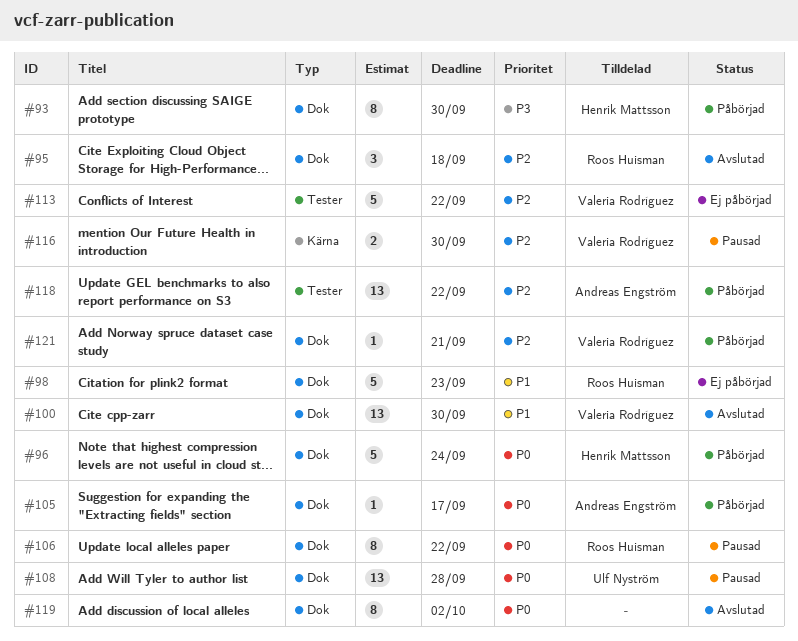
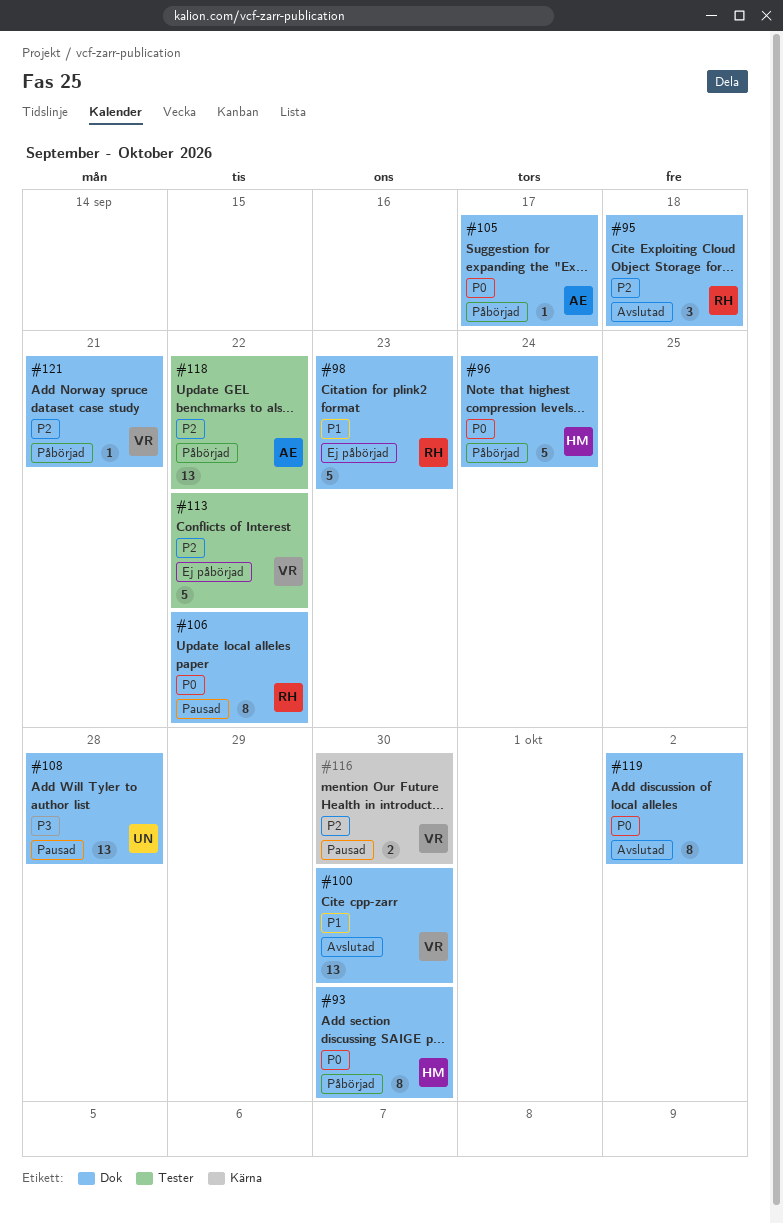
#93, priority: P3 -> P0
#108, priority: P0 -> P3

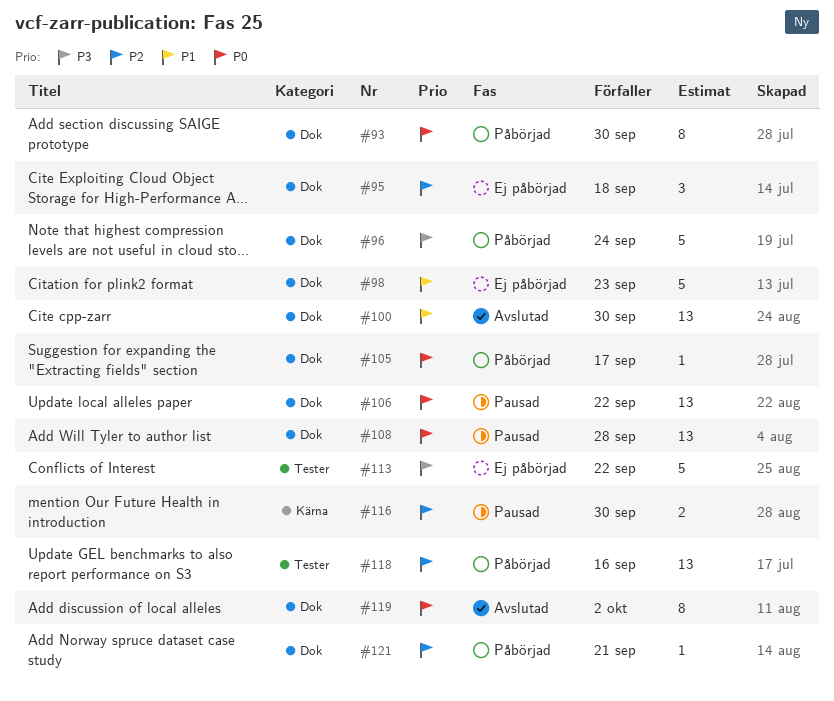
#95, status: Avslutad -> Ej påbörjad
#96, priority: P0 -> P3
#106, estimate: 8 -> 13
#108, priority: P3 -> P0
#113, priority: P2 -> P3
#118, due: Sep 22 -> Sep 16

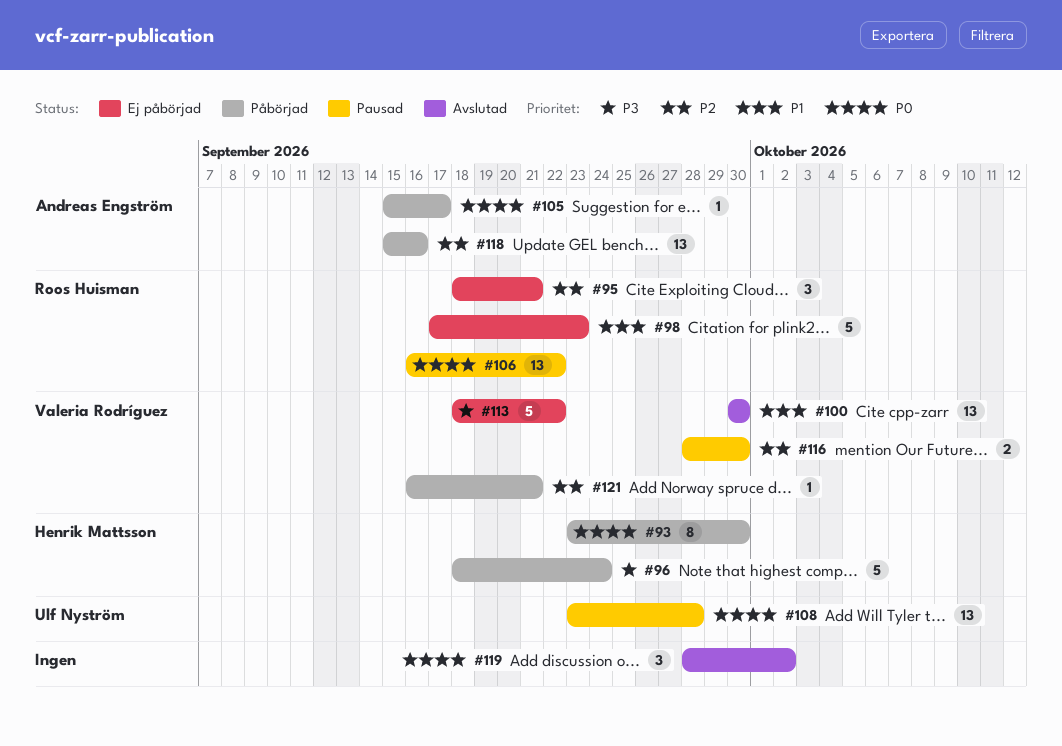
#95, due: Sep 18 -> Sep 21
#119, estimate: 8 -> 3

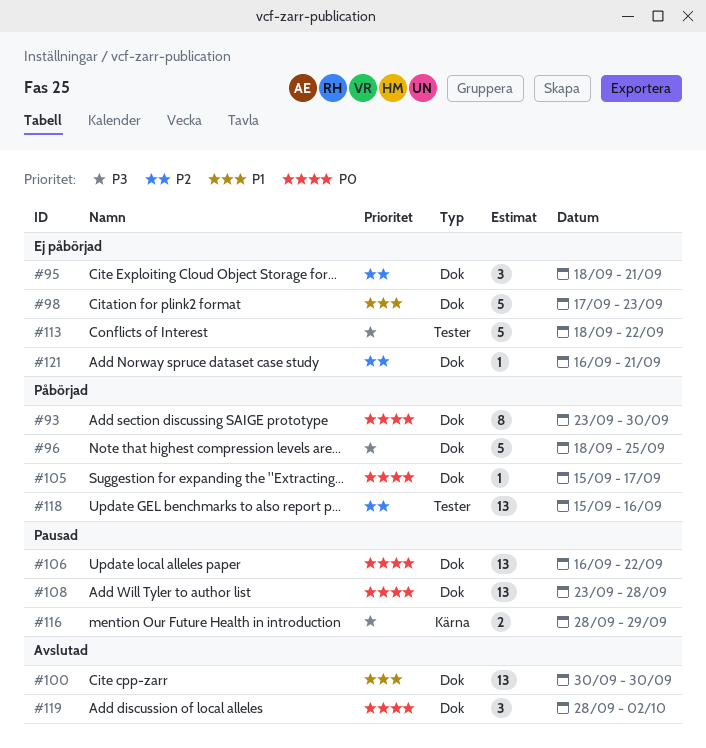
#96, due: Sep 24 -> Sep 25
#116, priority: P2 -> P3
#116, due: Sep 30 -> Sep 29
#121, status: Påbörjad -> Ej påbörjad

